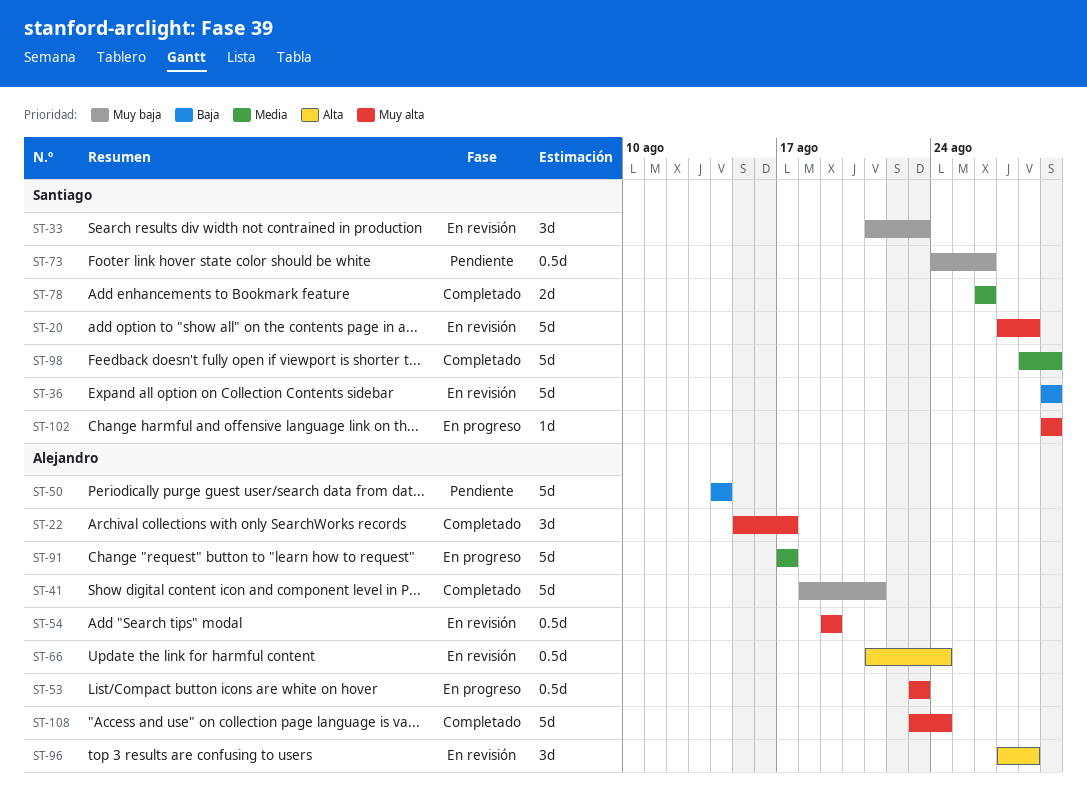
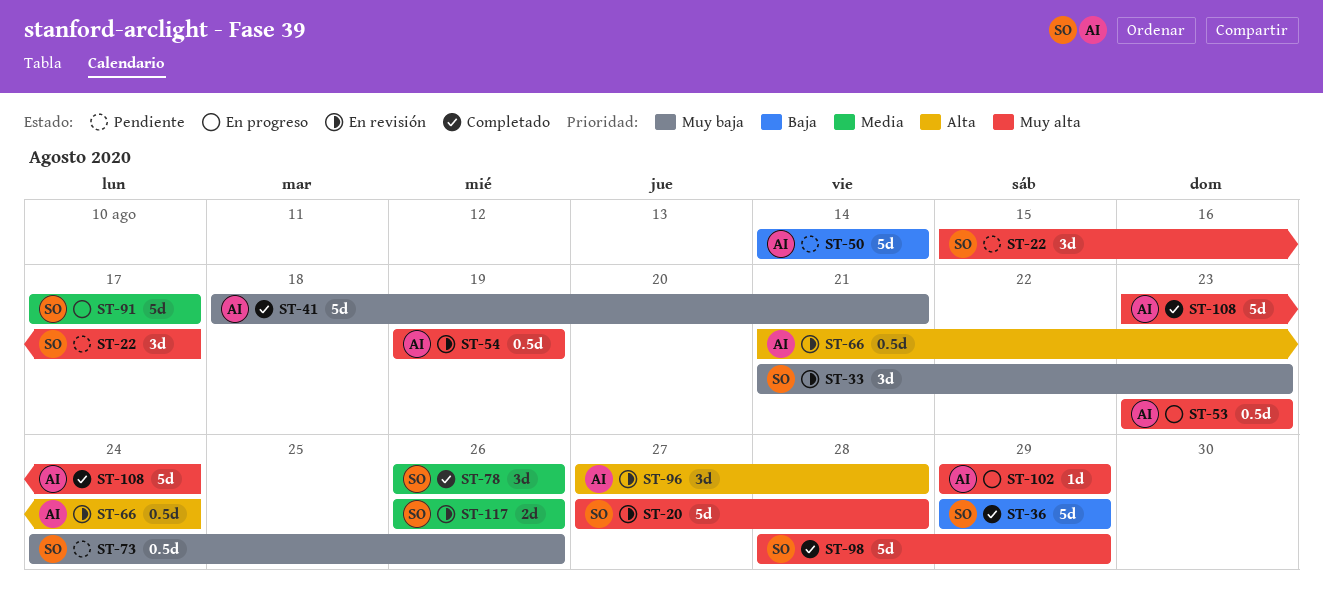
ST-22, status: Completado -> Pendiente
ST-22, owner: Alejandro -> Santiago
ST-36, status: En revisión -> Completado
ST-78, estimate: 2d -> 3d
ST-91, owner: Alejandro -> Santiago
ST-98, priority: Media -> Muy alta
ST-102, owner: Santiago -> Alejandro
ST-117: none -> present

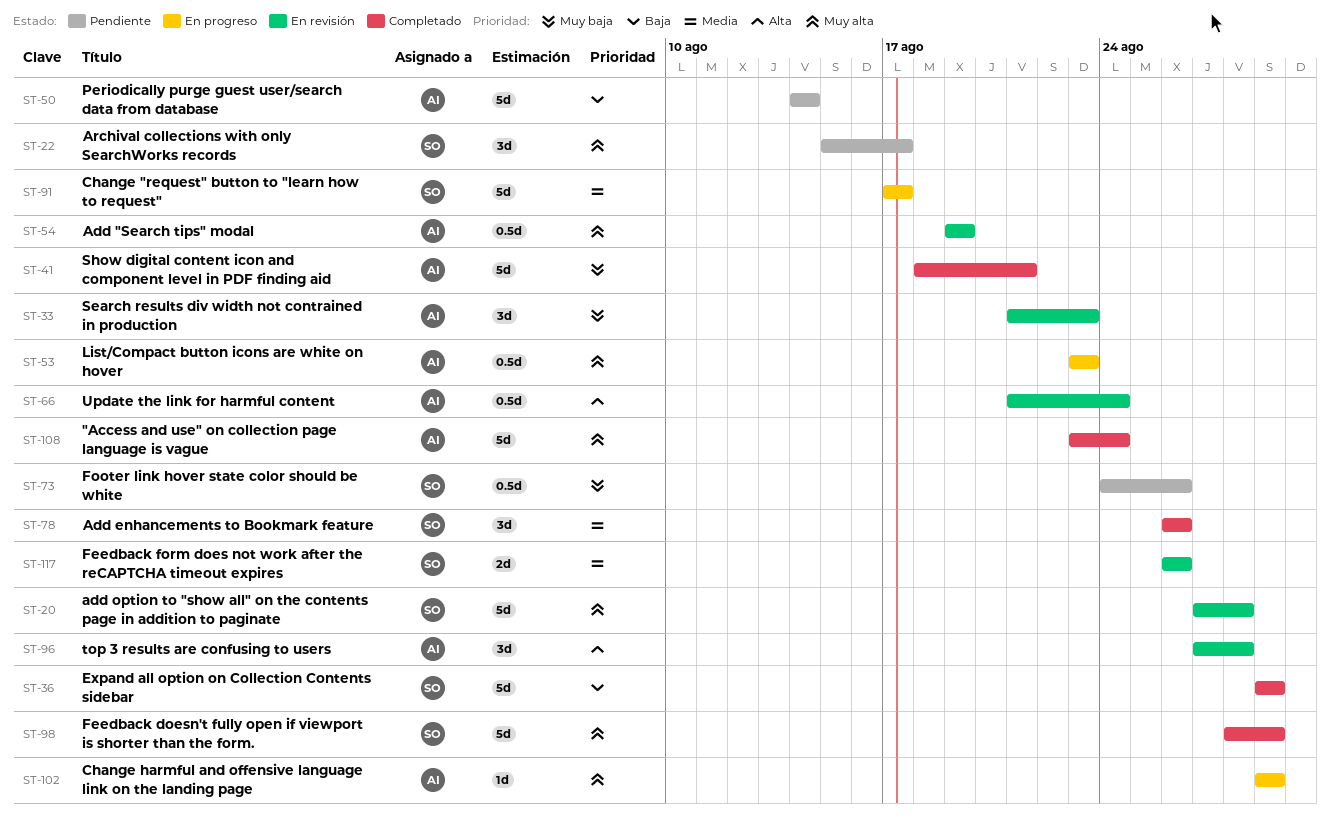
ST-33, owner: SO -> AI

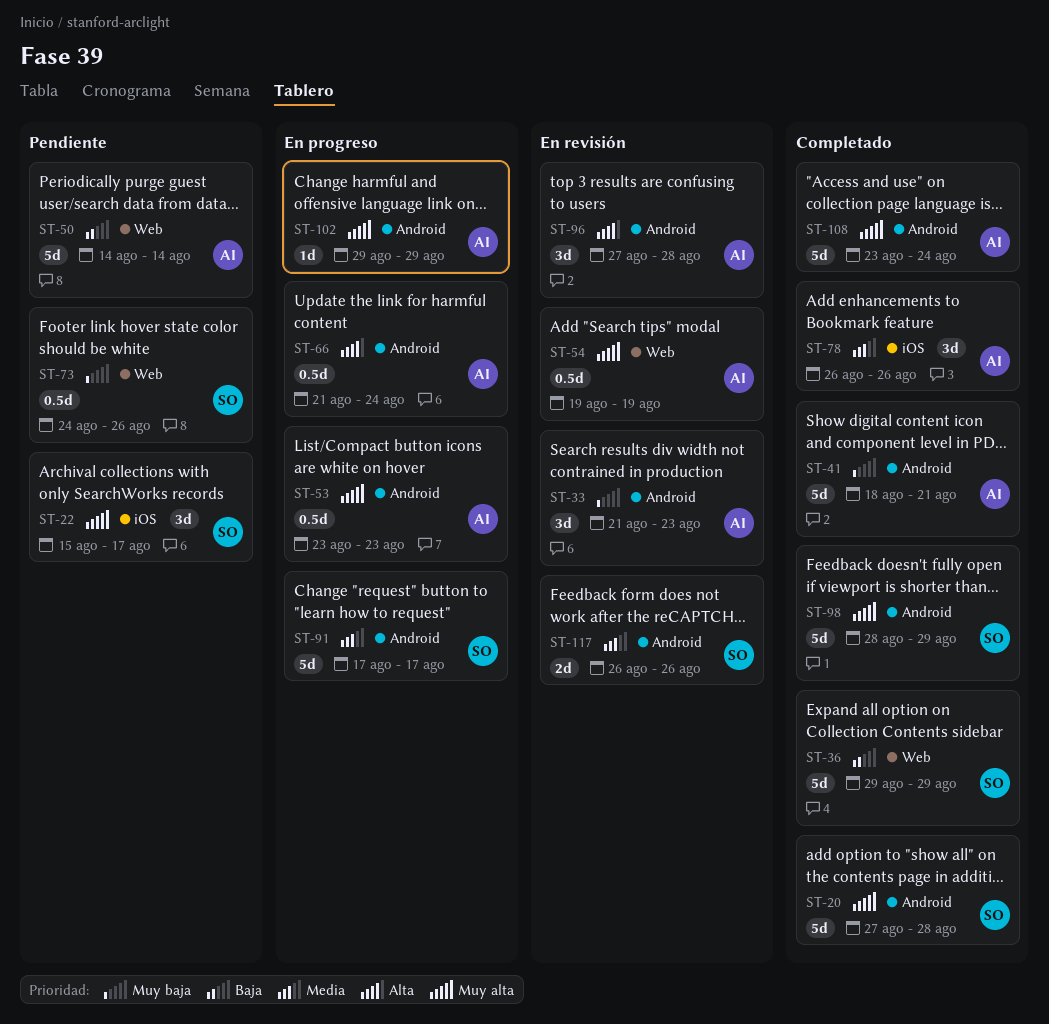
ST-20, status: En revisión -> Completado
ST-66, status: En revisión -> En progreso
ST-78, owner: SO -> AI

